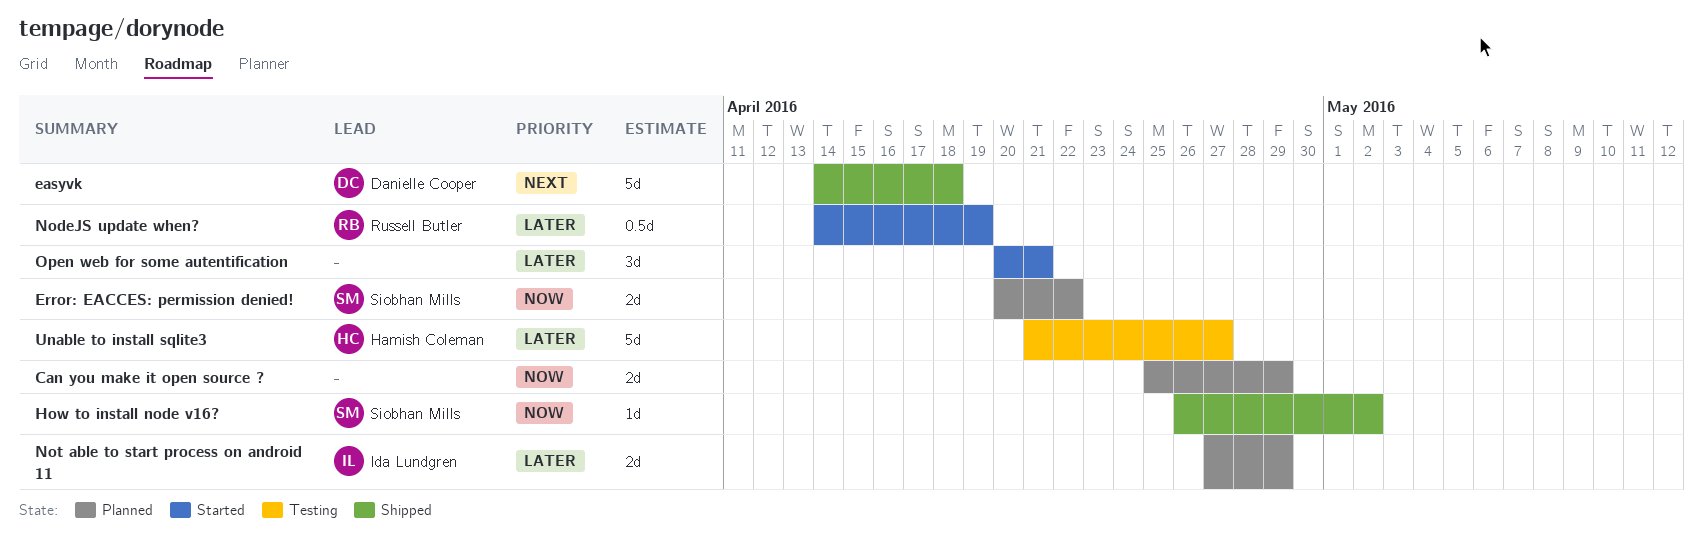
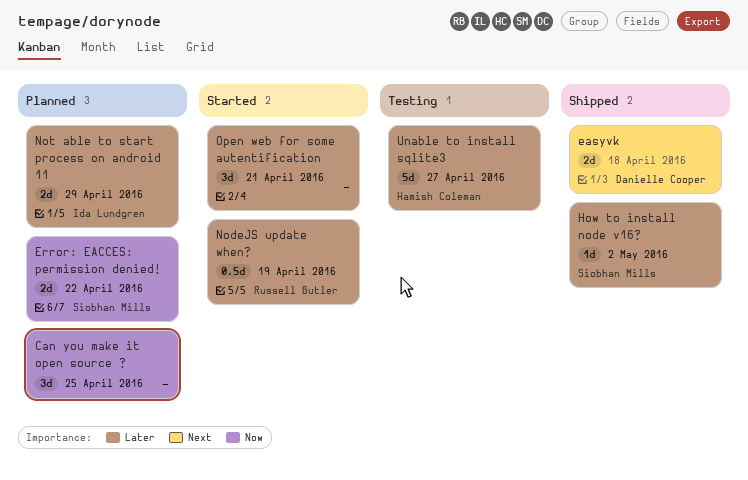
Can you make it open source ?, estimate: 2d -> 3d
Can you make it open source ?, due: Apr 29 -> Apr 25
easyvk, estimate: 5d -> 2d
How to install node v16?, priority: Now -> Later

